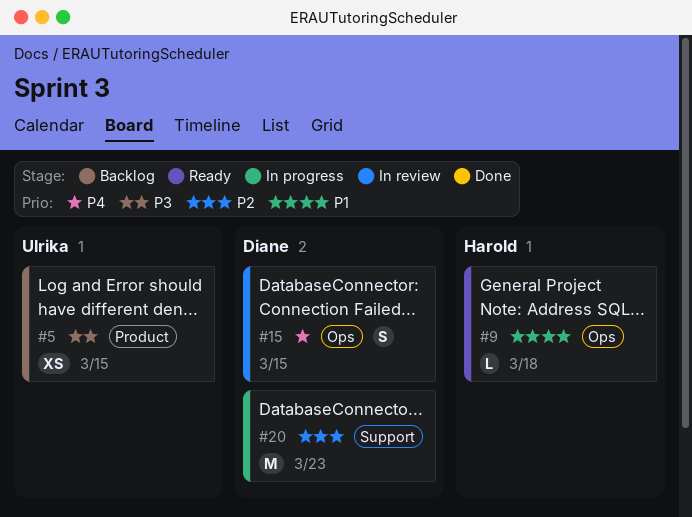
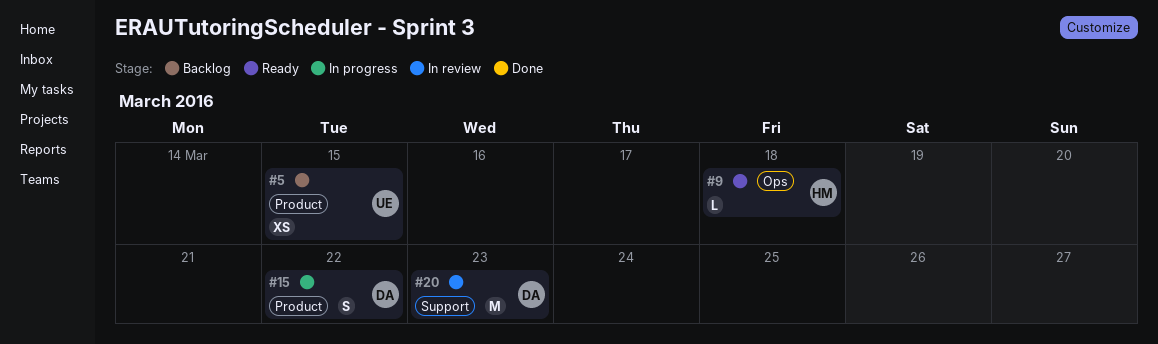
#15, status: In review -> In progress
#15, label: Ops -> Product
#15, due: Mar 15 -> Mar 22
#20, status: In progress -> In review

